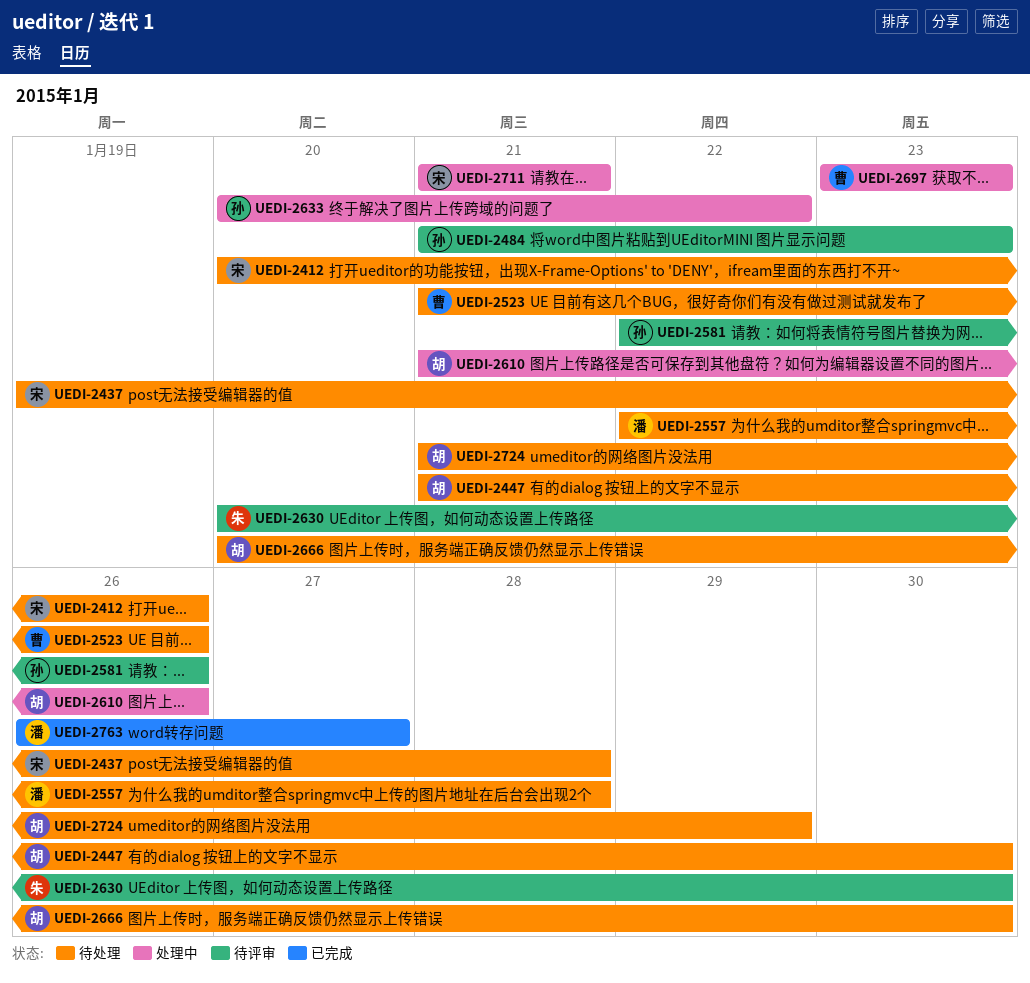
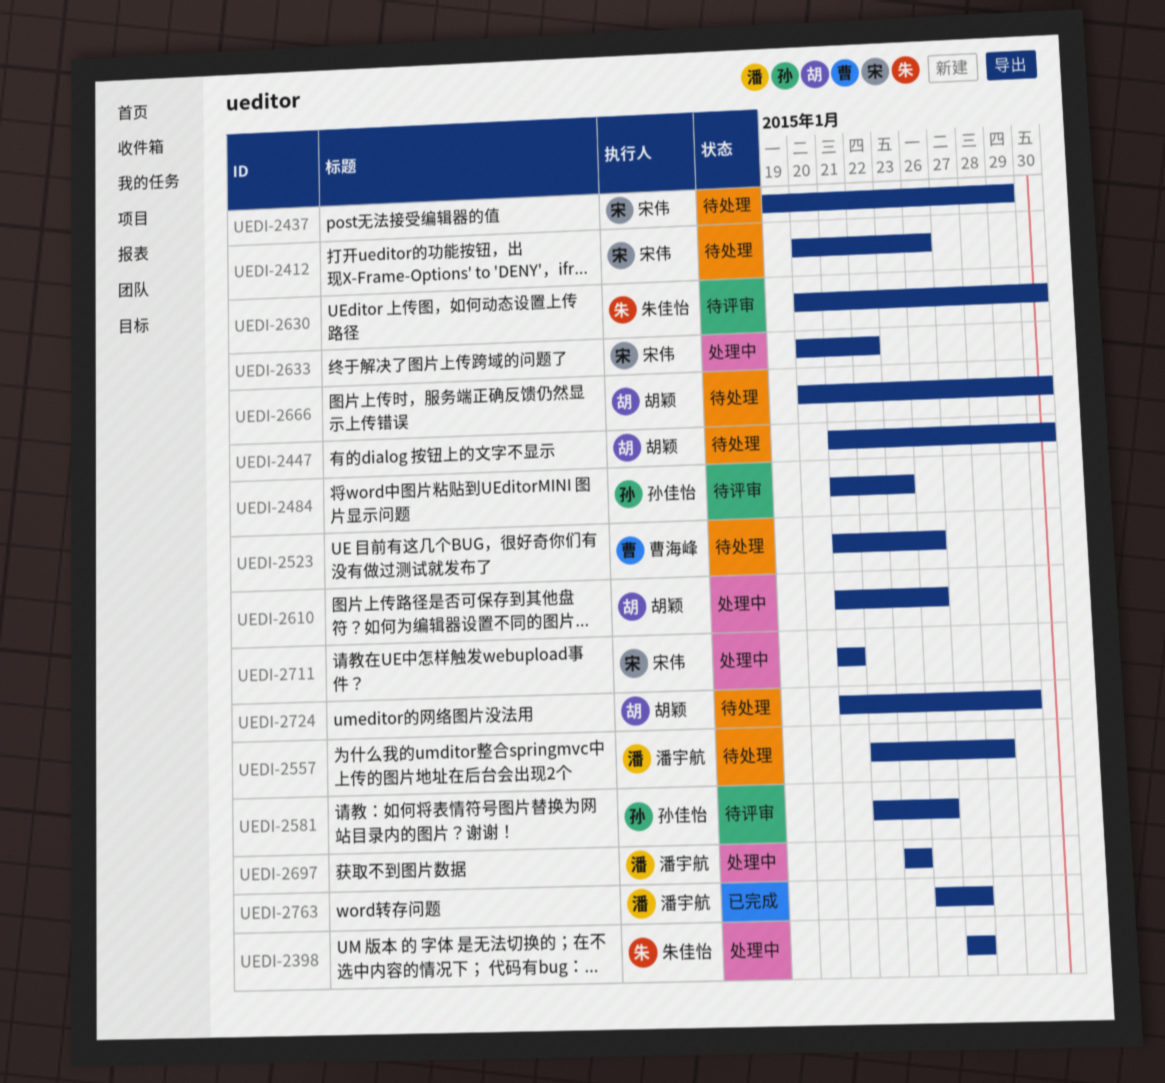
UEDI-2398: none -> present
UEDI-2437, due: Jan 28 -> Jan 29
UEDI-2633, owner: 孙佳怡 -> 宋伟
UEDI-2697, owner: 曹海峰 -> 潘宇航

